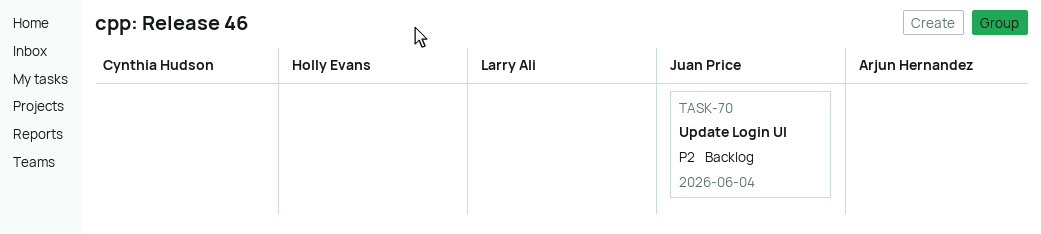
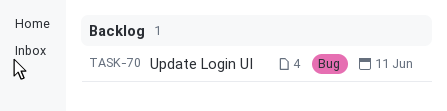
TASK-70, due: Jun 4 -> Jun 11

